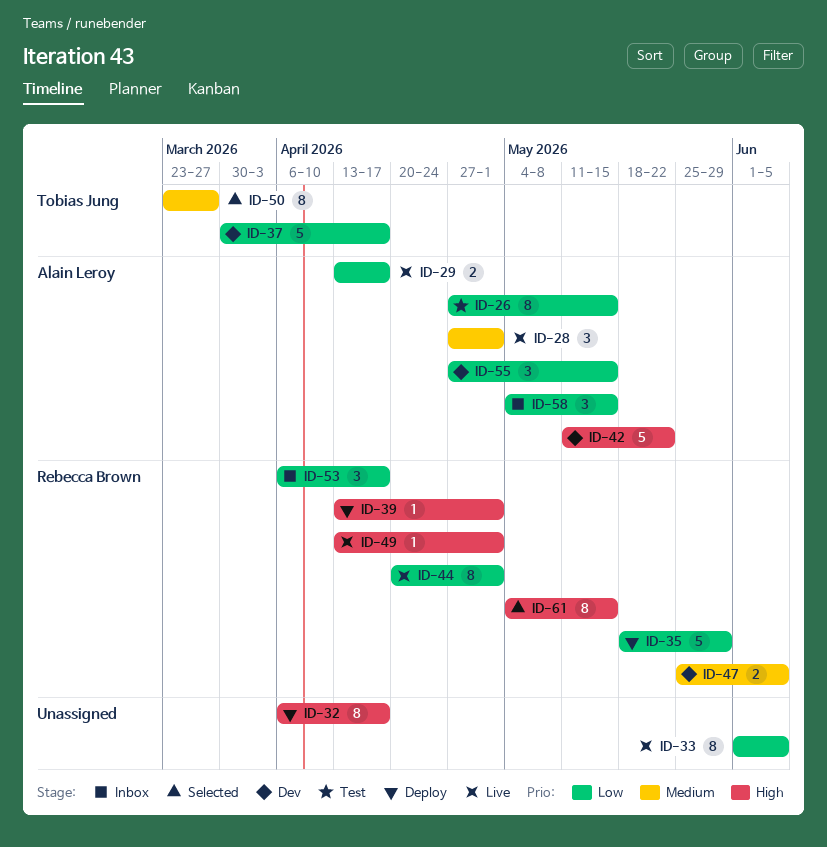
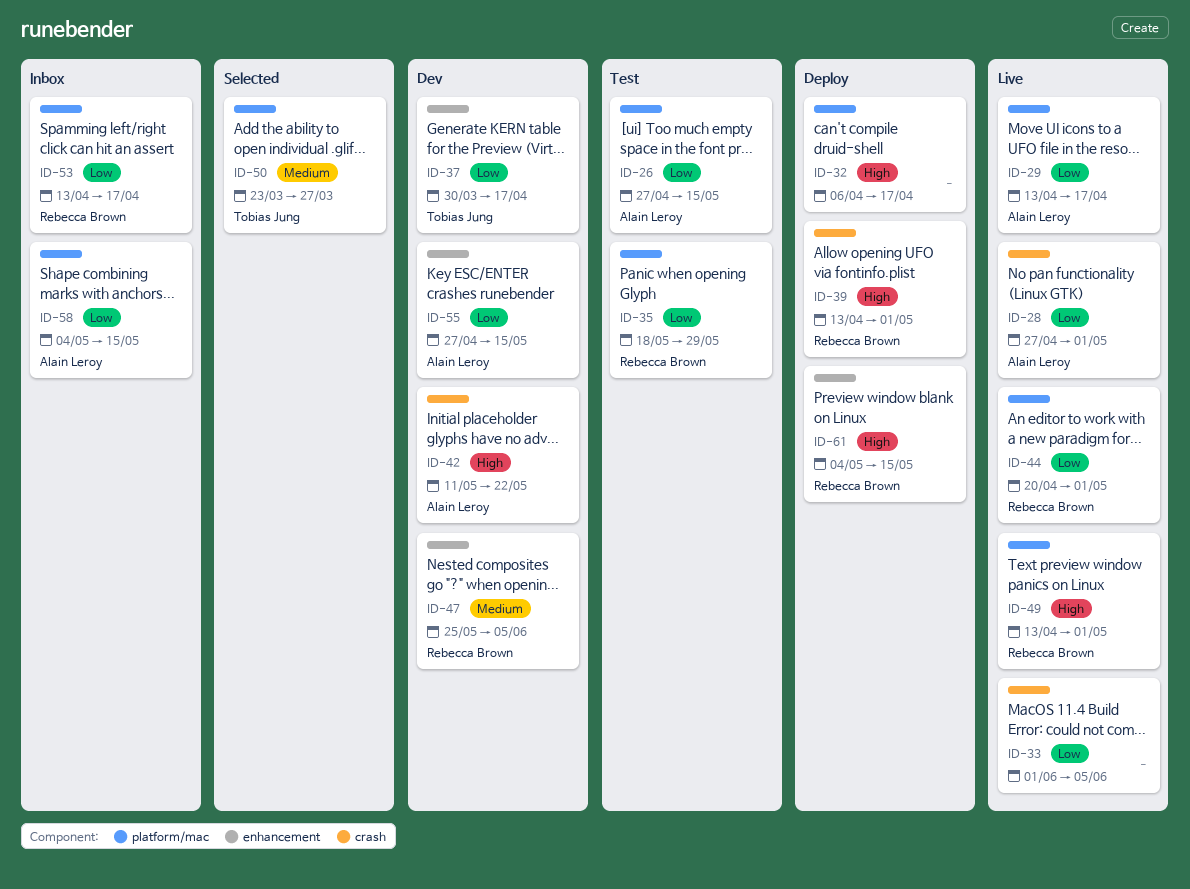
ID-28, priority: Medium -> Low
ID-35, status: Deploy -> Test
ID-53, start: Apr 6 -> Apr 13
ID-61, status: Selected -> Deploy

